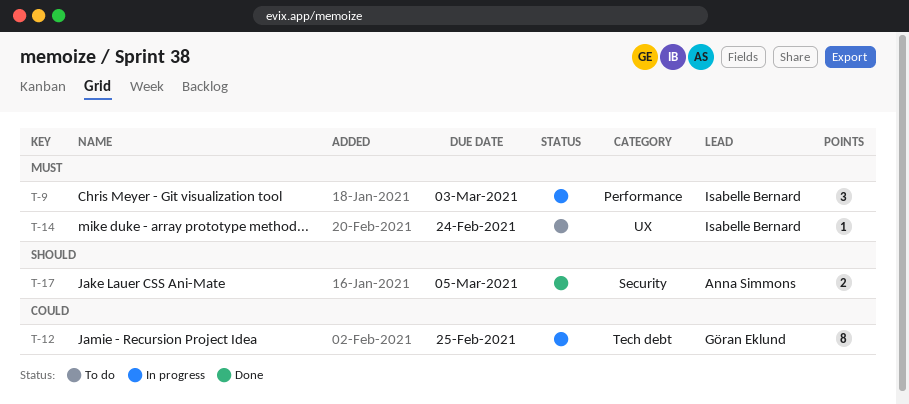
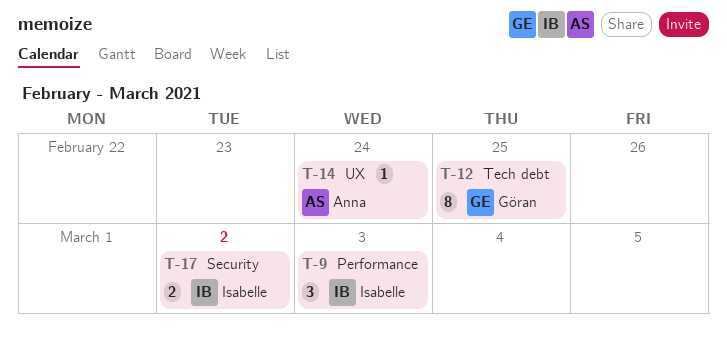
T-14, owner: Isabelle Bernard -> Anna Simmons
T-17, owner: Anna Simmons -> Isabelle Bernard
T-17, due: Mar 5 -> Mar 2

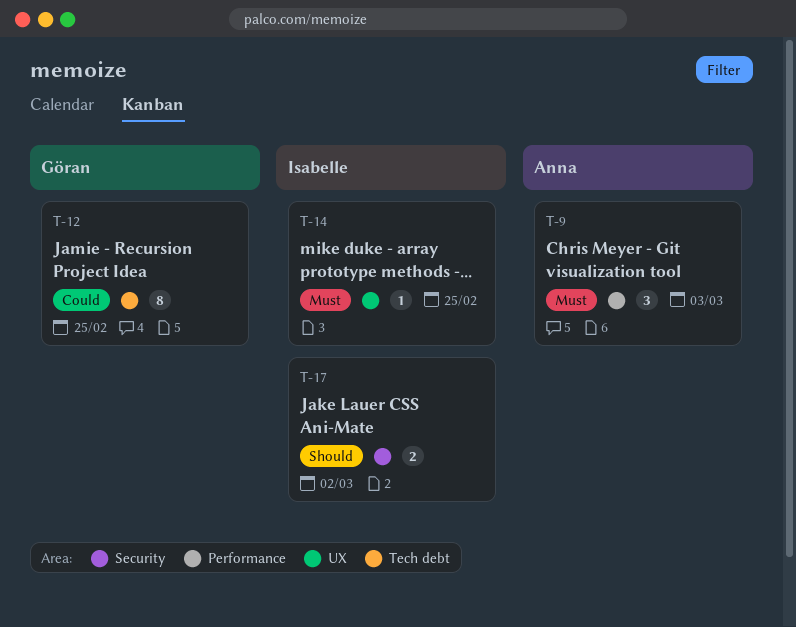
T-9, owner: Isabelle -> Anna
T-14, owner: Anna -> Isabelle
T-14, due: Feb 24 -> Feb 25

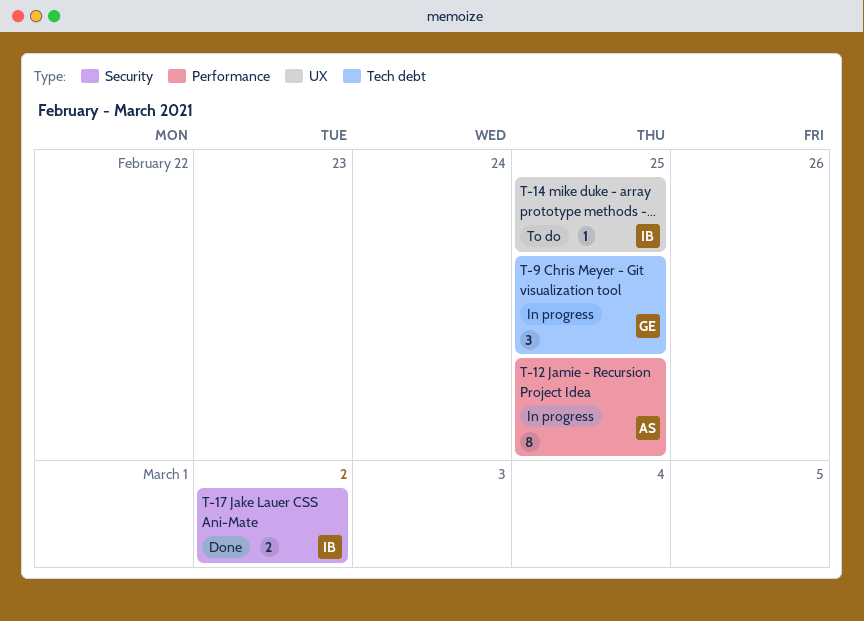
T-9, owner: Anna -> Göran
T-9, label: Performance -> Tech debt
T-9, due: Mar 3 -> Feb 25
T-12, owner: Göran -> Anna
T-12, label: Tech debt -> Performance

